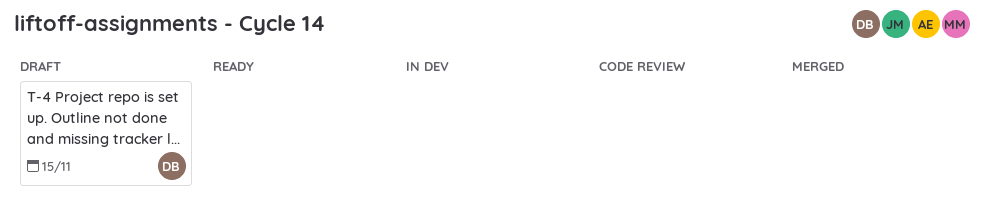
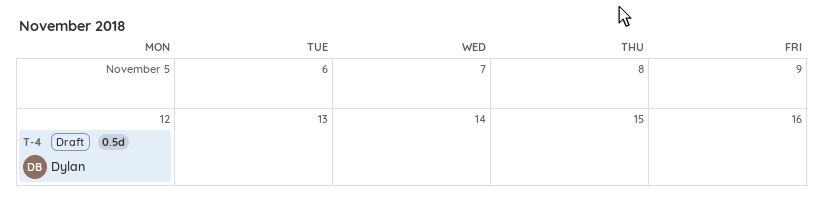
T-4, due: Nov 15 -> Nov 12

